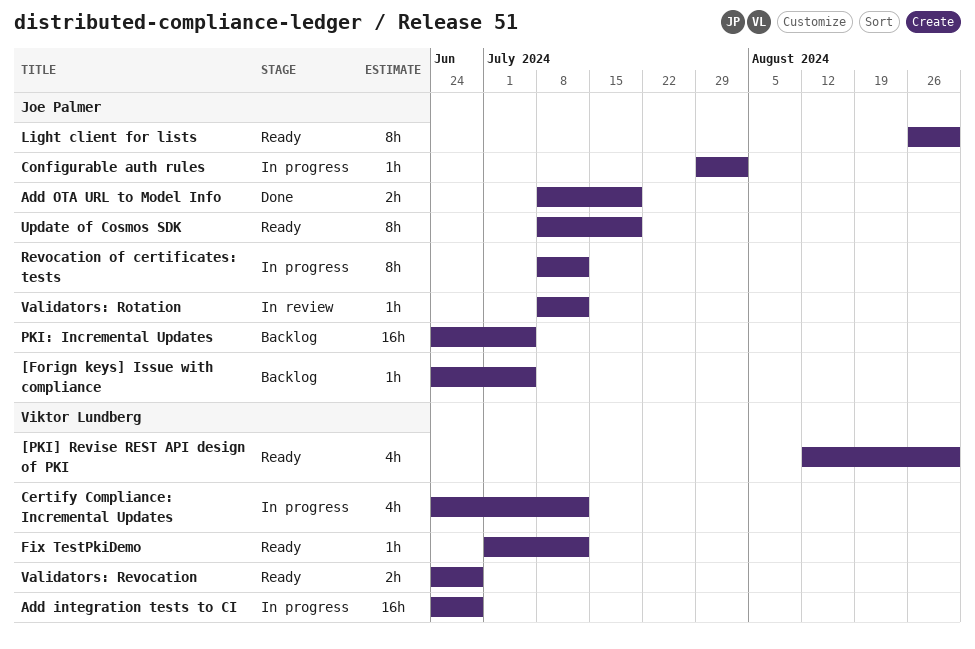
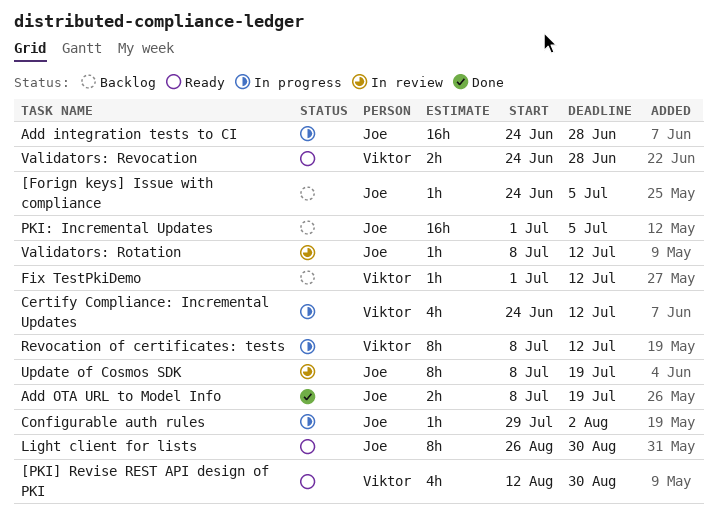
Add integration tests to CI, owner: Viktor Lundberg -> Joe Palmer
Fix TestPkiDemo, status: Ready -> Backlog
PKI: Incremental Updates, start: Jun 24 -> Jul 1
Revocation of certificates: tests, owner: Joe Palmer -> Viktor Lundberg
Update of Cosmos SDK, status: Ready -> In review

